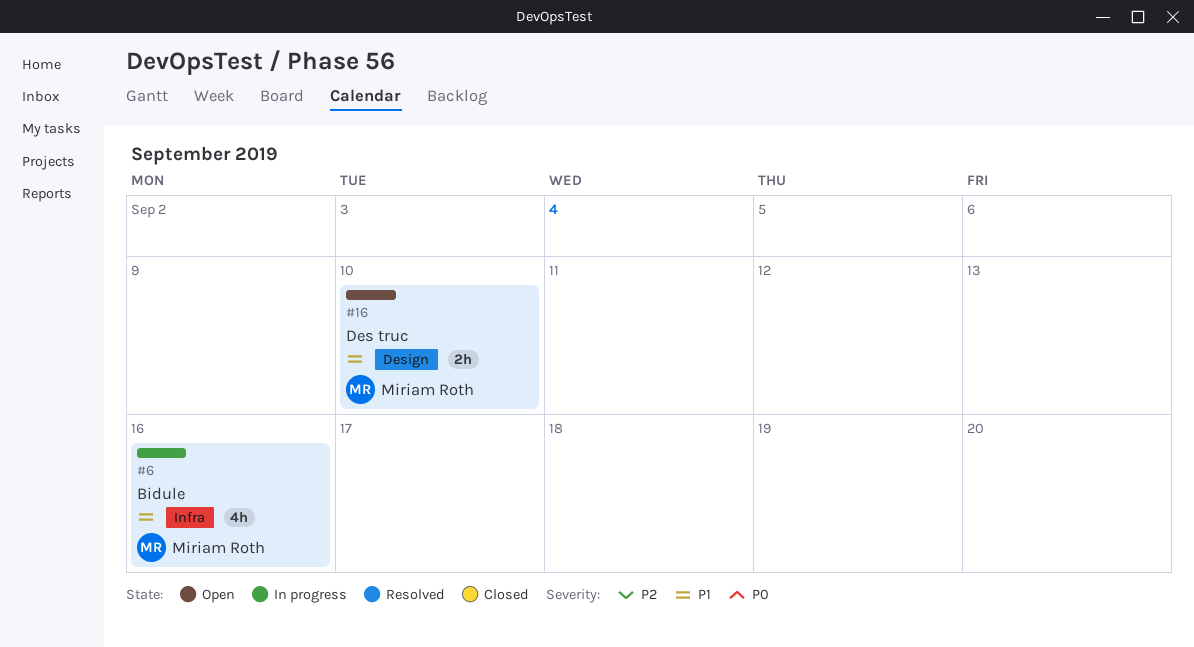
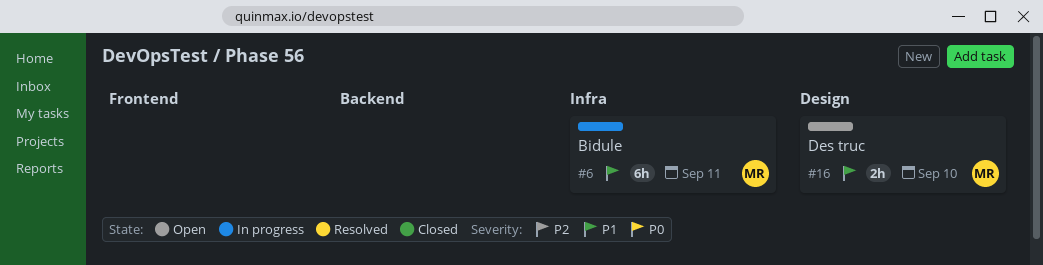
#6, estimate: 4h -> 6h
#6, due: Sep 16 -> Sep 11

